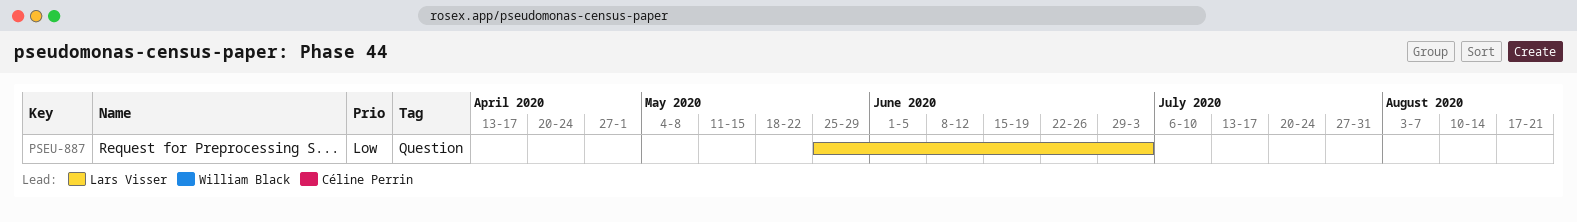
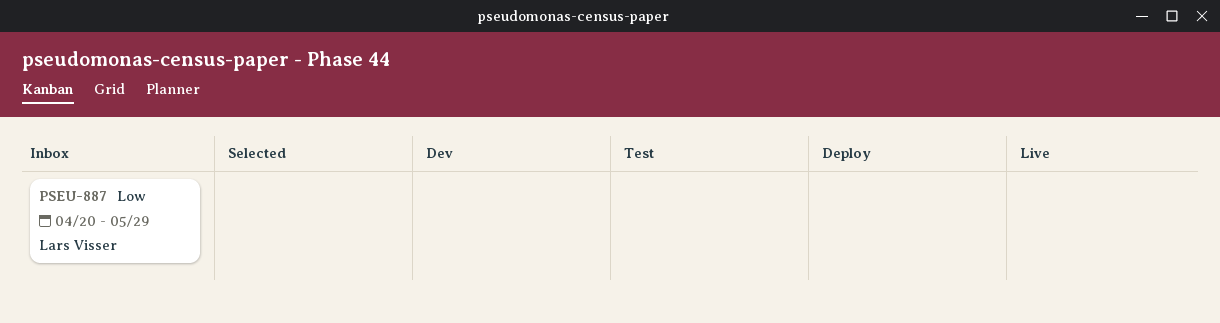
PSEU-887, start: May 25 -> Apr 20
PSEU-887, due: Jul 3 -> May 29

